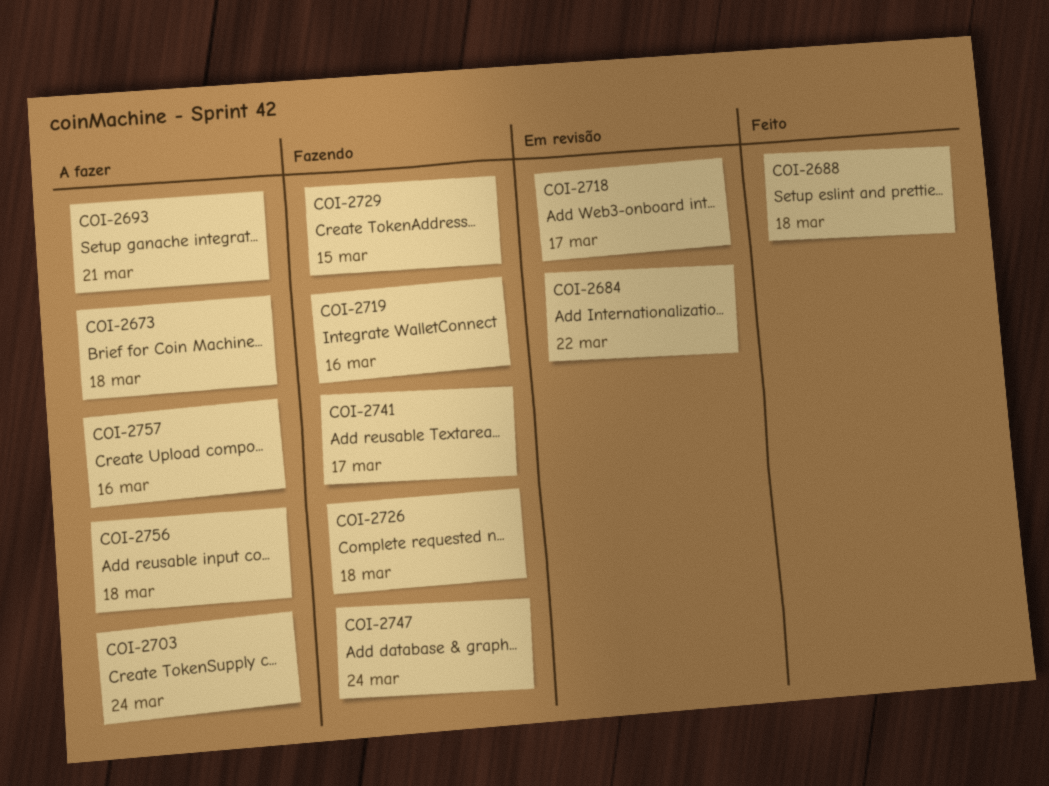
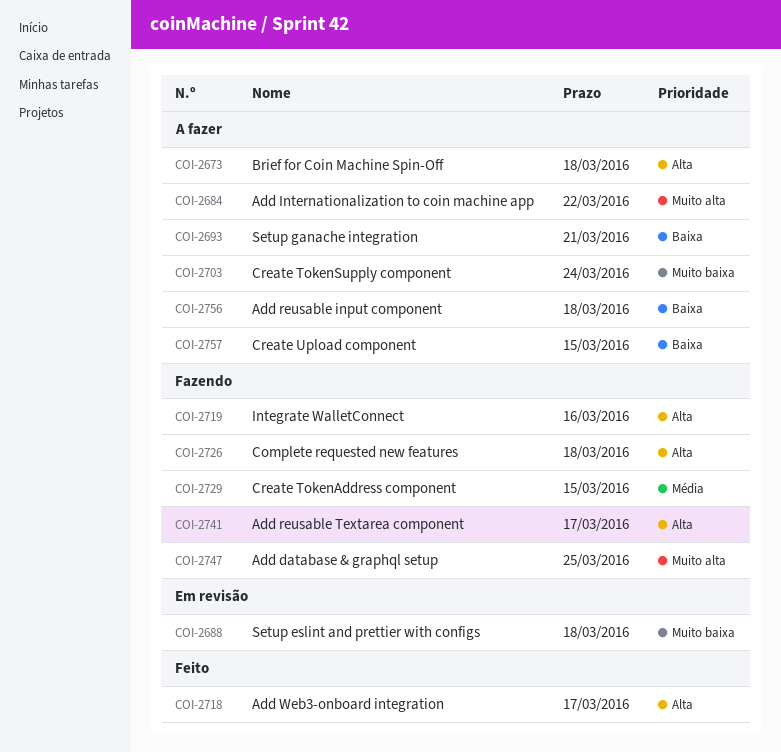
COI-2684, status: Em revisão -> A fazer
COI-2688, status: Feito -> Em revisão
COI-2718, status: Em revisão -> Feito
COI-2747, due: Mar 24 -> Mar 25
COI-2757, due: Mar 16 -> Mar 15

